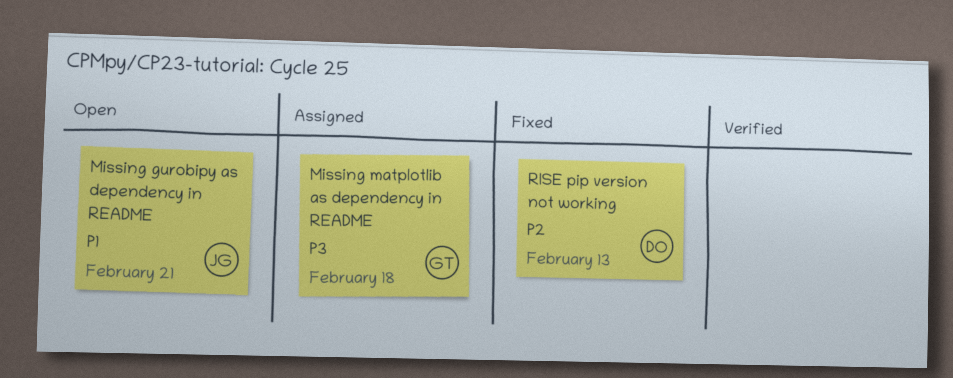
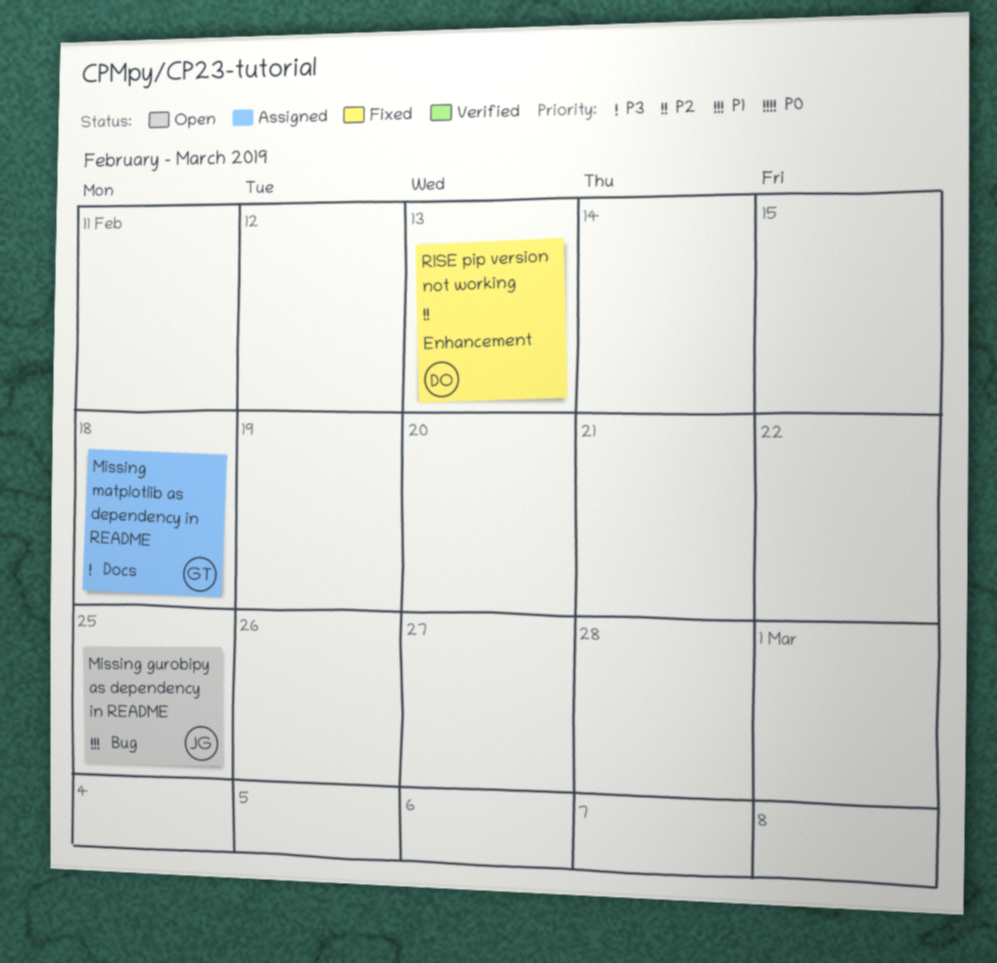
Missing gurobipy as dependency in README, due: Feb 21 -> Feb 25

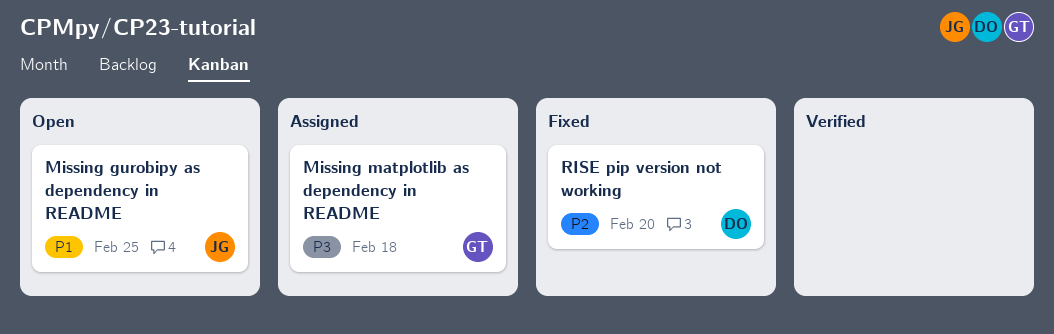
RISE pip version not working, due: Feb 13 -> Feb 20

